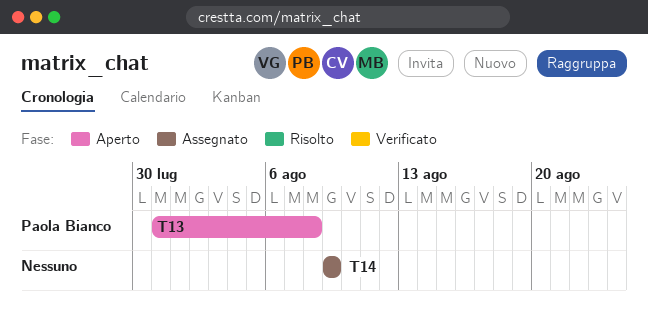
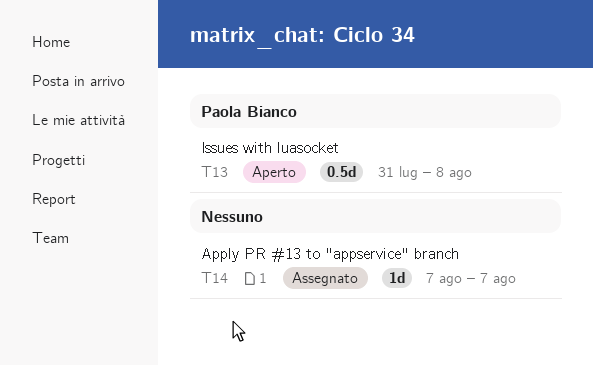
T14, start: Aug 9 -> Aug 7
T14, due: Aug 9 -> Aug 7

